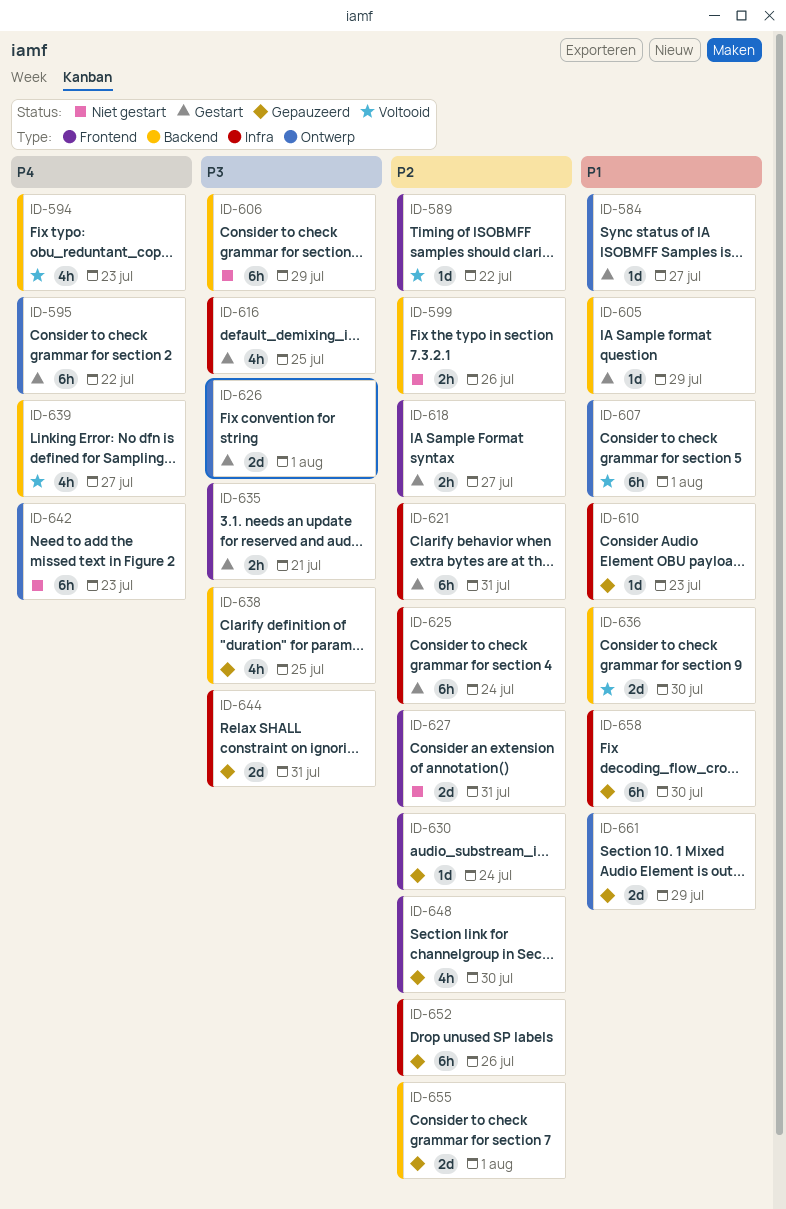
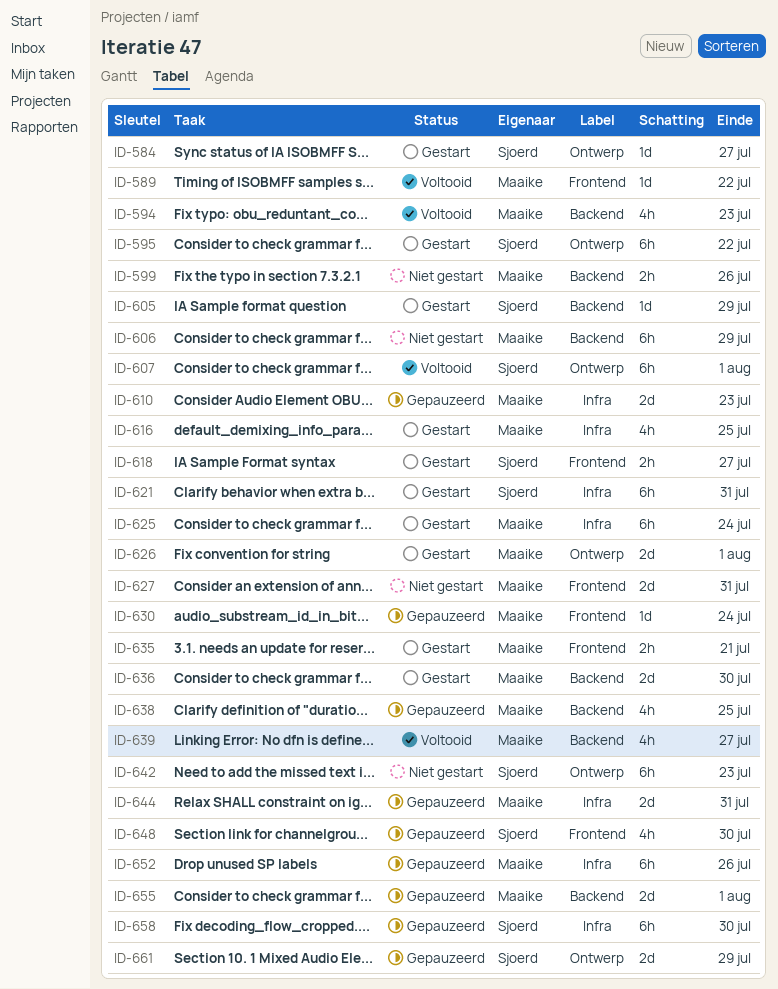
ID-610, estimate: 1d -> 2d
ID-636, status: Voltooid -> Gestart

